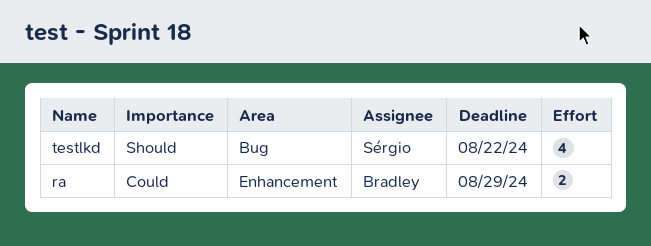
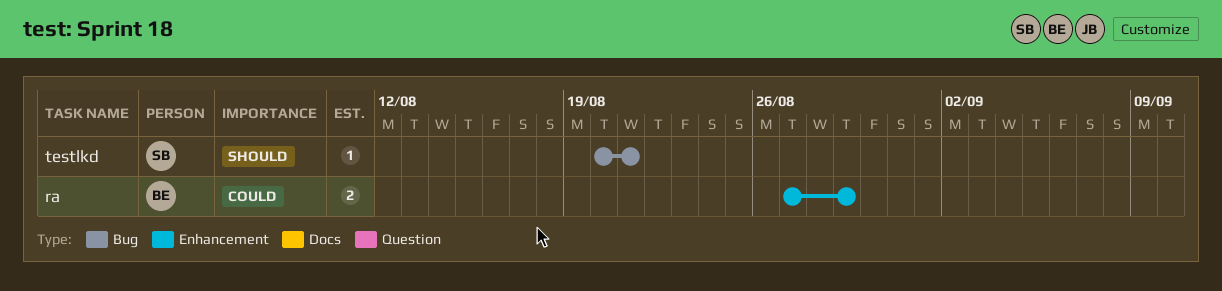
testlkd, estimate: 4 -> 1
testlkd, due: Aug 22 -> Aug 21

